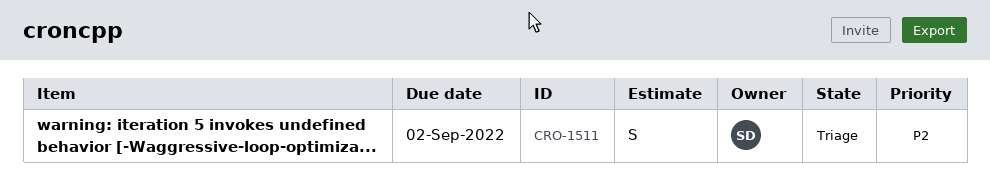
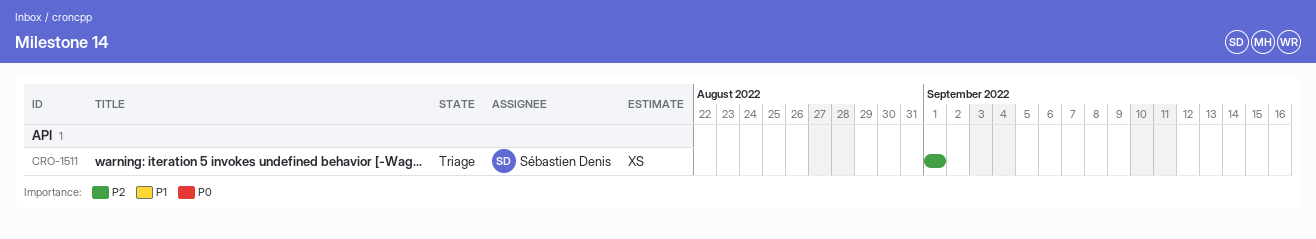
CRO-1511, estimate: S -> XS
CRO-1511, due: Sep 2 -> Sep 1

